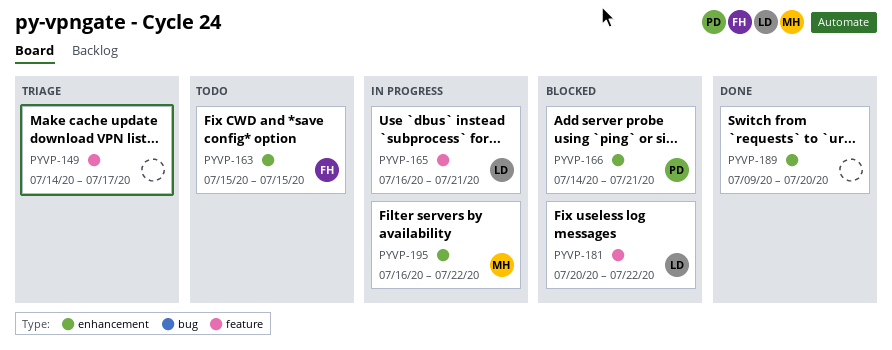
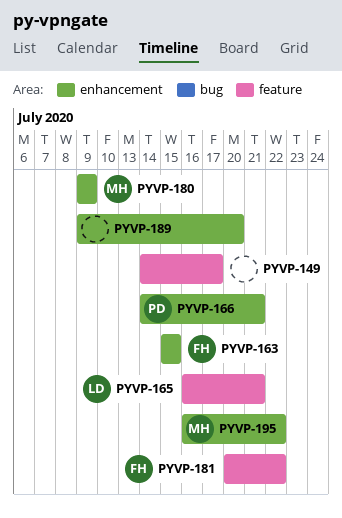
PYVP-180: none -> present
PYVP-181, owner: LD -> FH

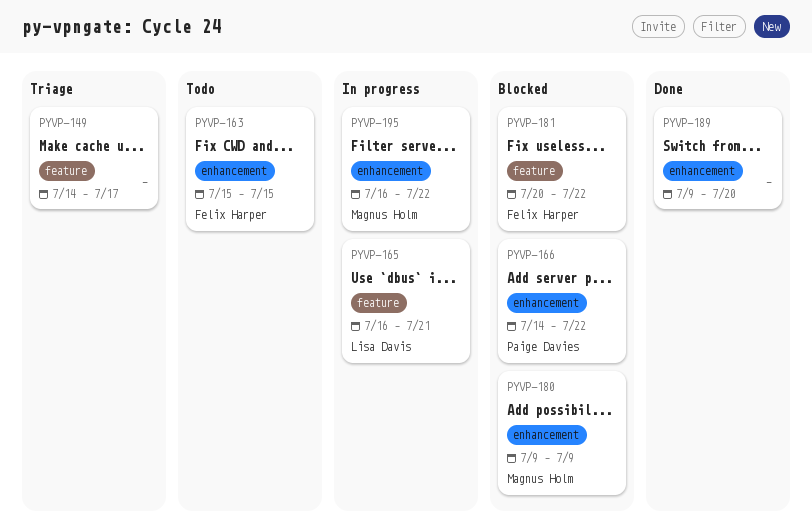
PYVP-166, due: Jul 21 -> Jul 22

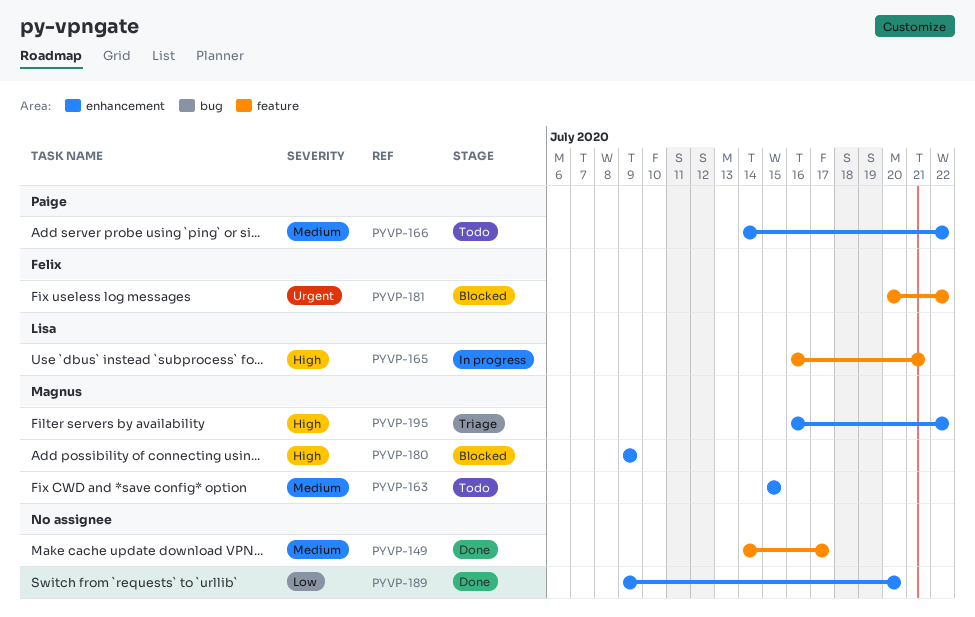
PYVP-149, status: Triage -> Done
PYVP-163, owner: Felix Harper -> Magnus Holm
PYVP-166, status: Blocked -> Todo
PYVP-195, status: In progress -> Triage

